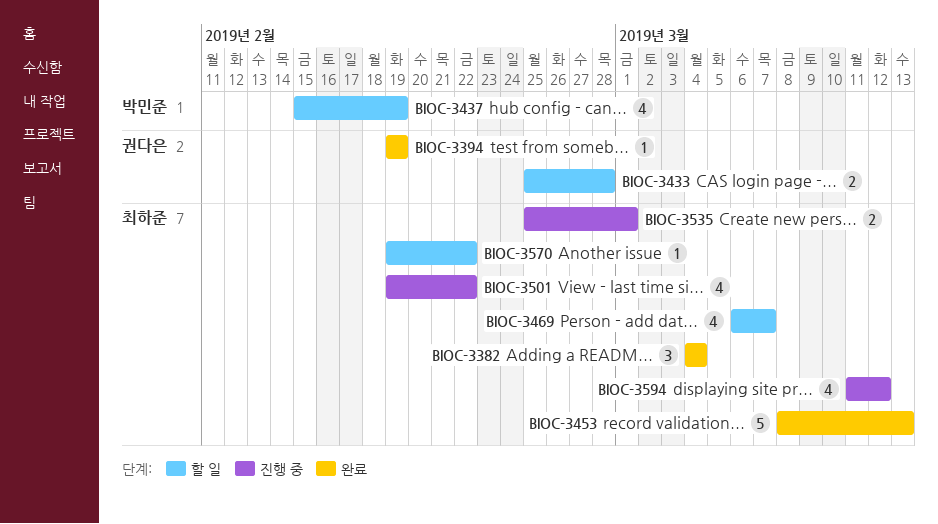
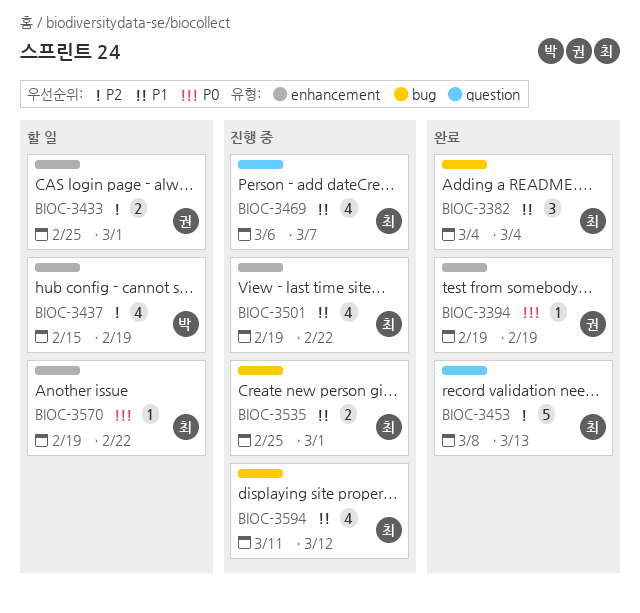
BIOC-3433, due: Feb 28 -> Mar 1
BIOC-3469, status: 할 일 -> 진행 중

